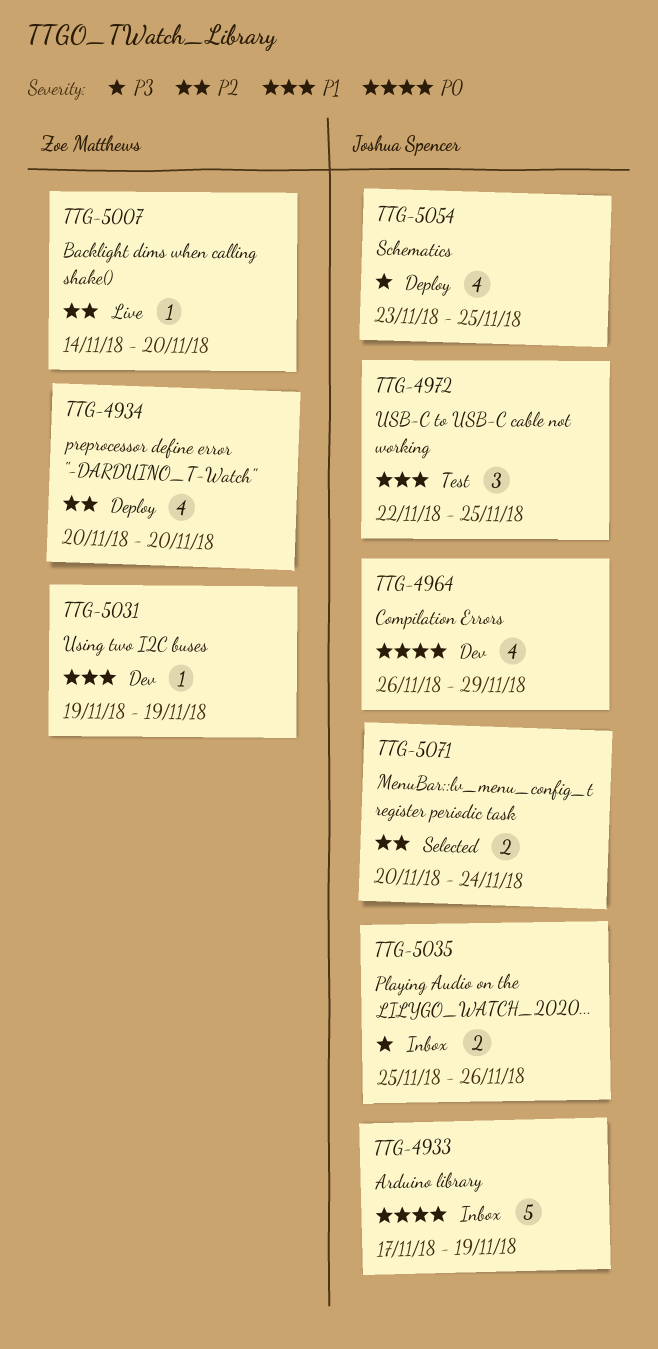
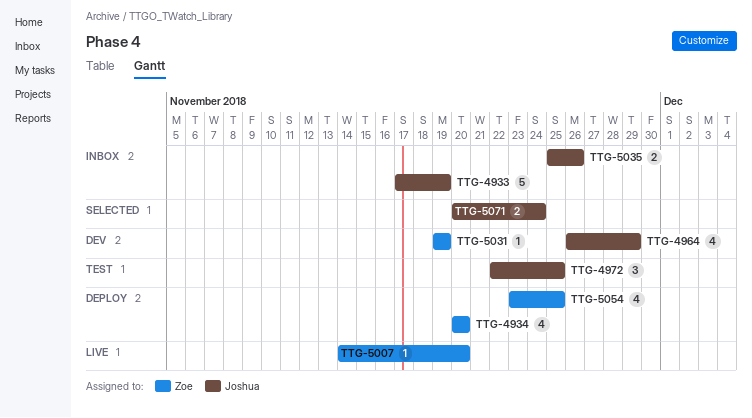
TTG-5054, owner: Joshua Spencer -> Zoe Matthews

